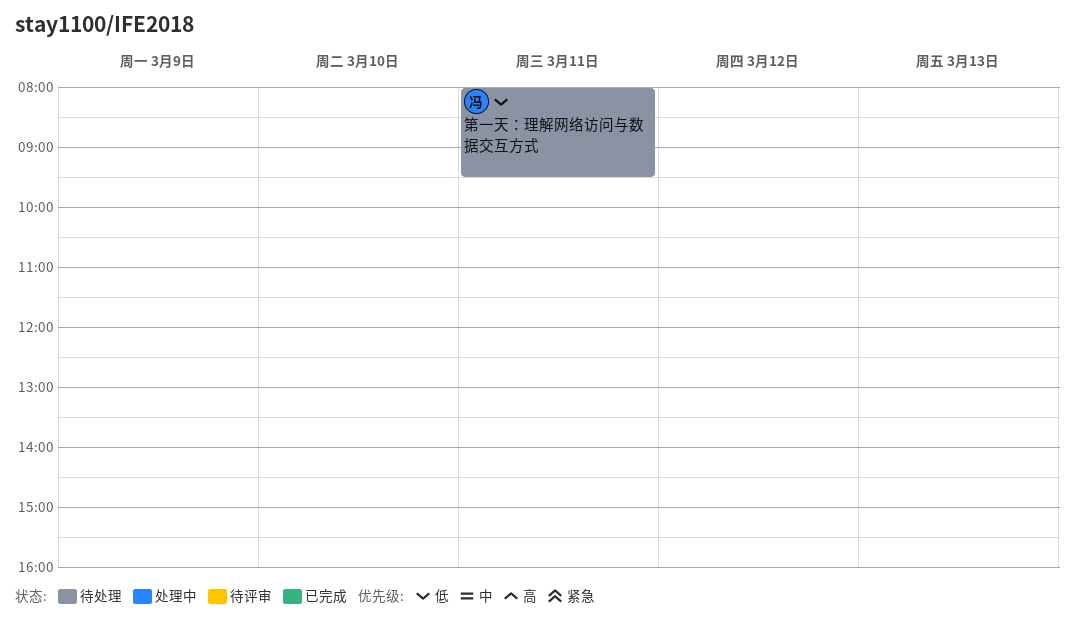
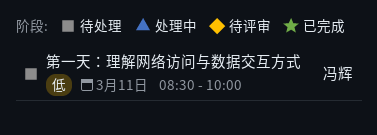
第一天：理解网络访问与数据交互方式, begins: 08:00 -> 08:30
第一天：理解网络访问与数据交互方式, ends: 09:30 -> 10:00

